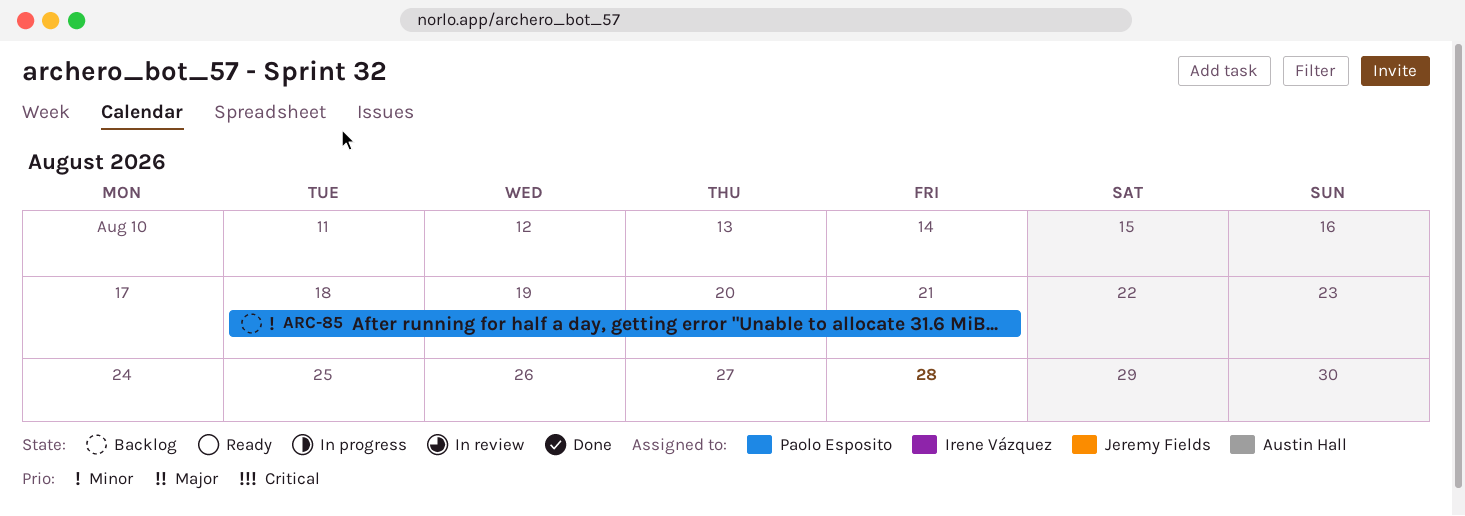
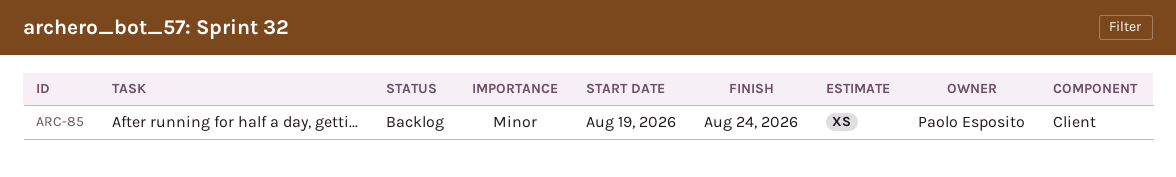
ARC-85, start: Aug 18 -> Aug 19
ARC-85, due: Aug 21 -> Aug 24

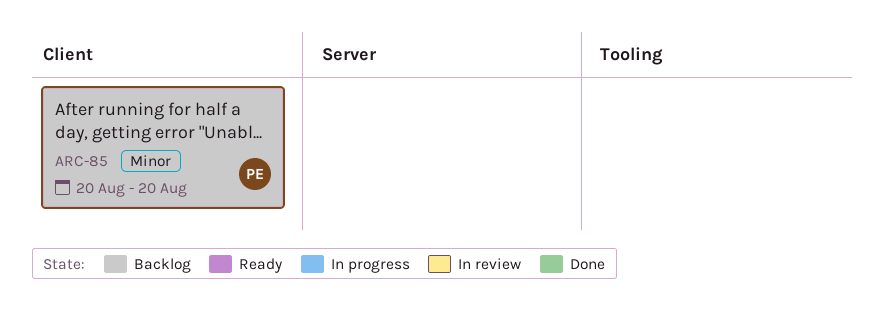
ARC-85, start: Aug 19 -> Aug 20
ARC-85, due: Aug 24 -> Aug 20

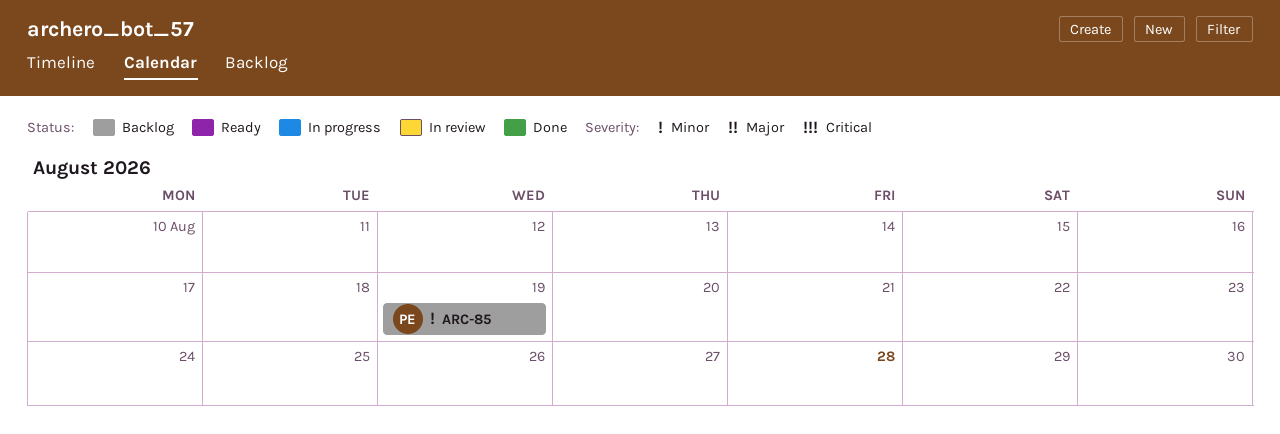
ARC-85, start: Aug 20 -> Aug 19
ARC-85, due: Aug 20 -> Aug 19

